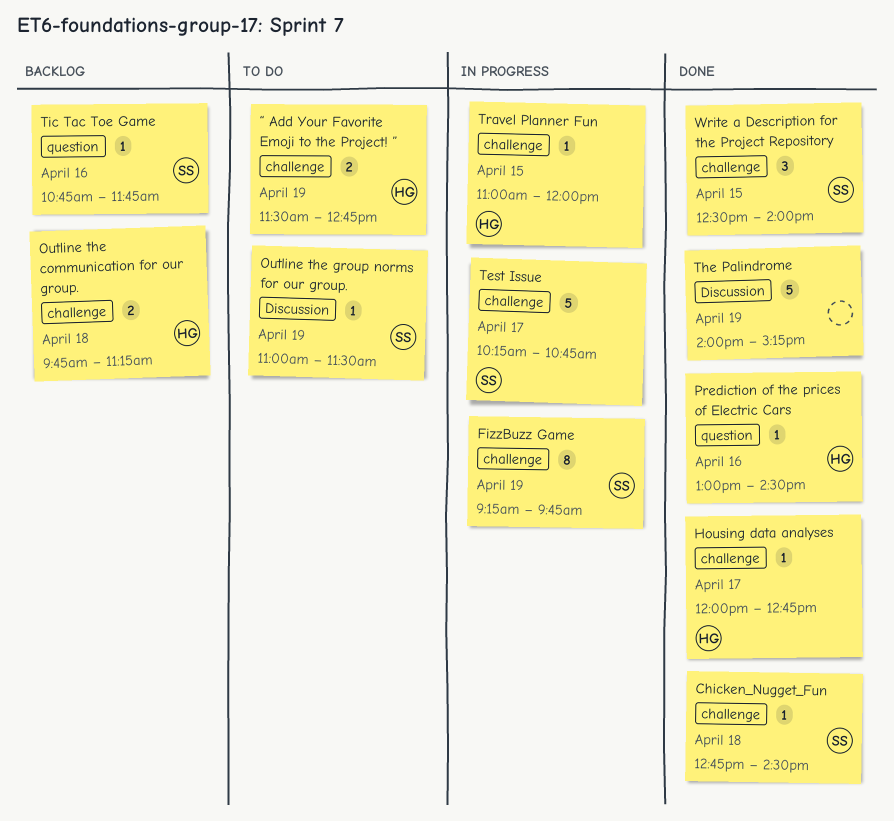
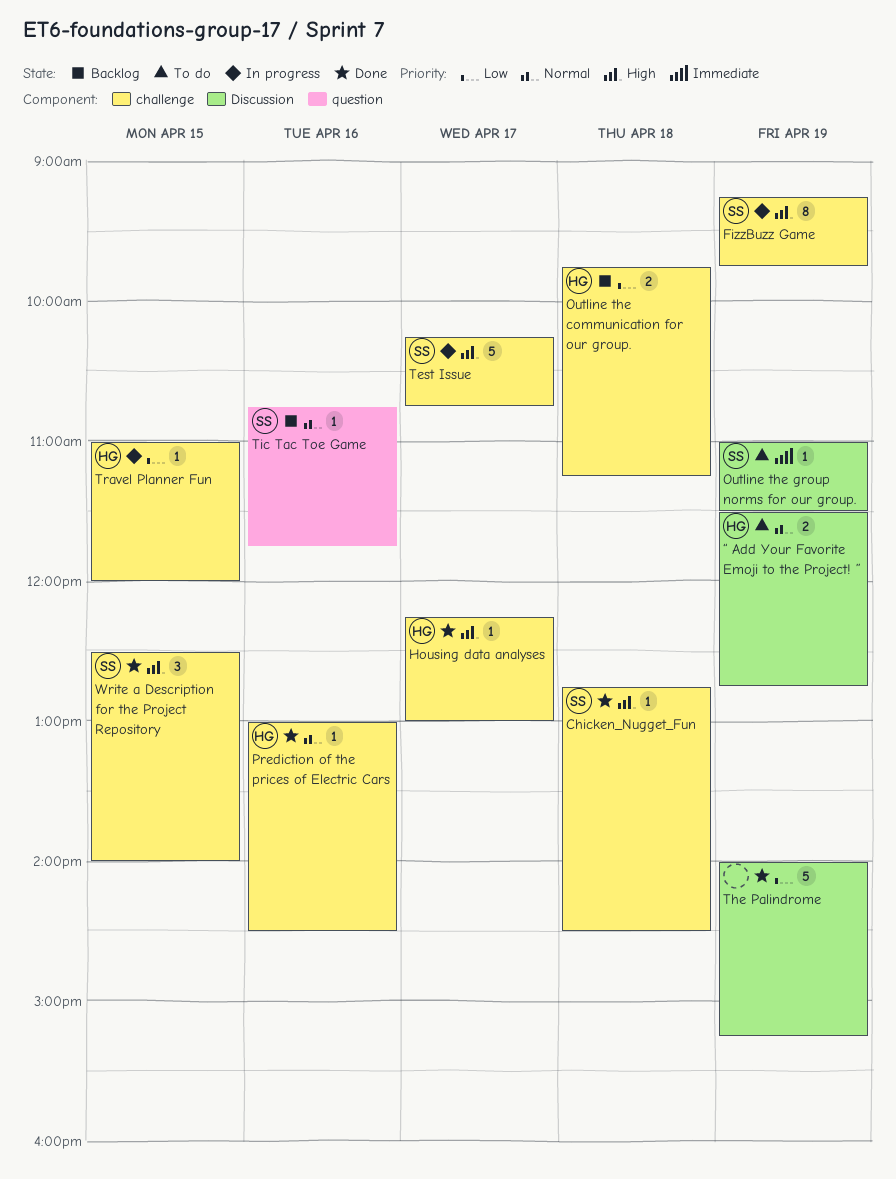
Housing data analyses, begins: 12:00 -> 12:15
Housing data analyses, ends: 12:45 -> 13:00
Prediction of the prices of Electric Cars, label: question -> challenge
“ Add Your Favorite Emoji to the Project! ”, label: challenge -> Discussion

